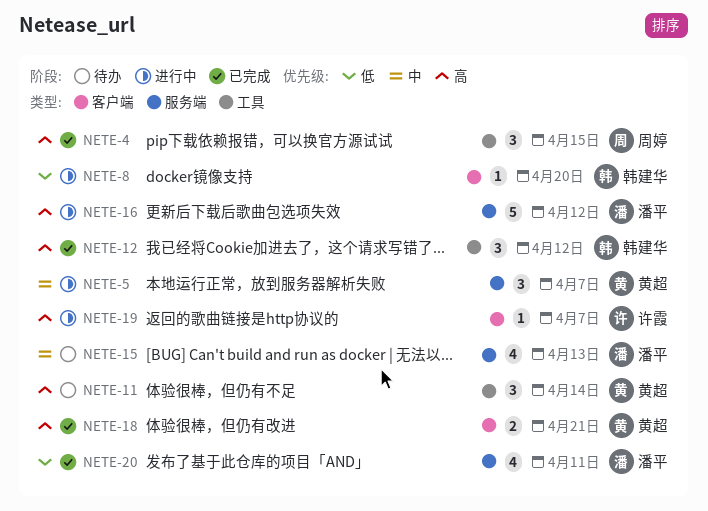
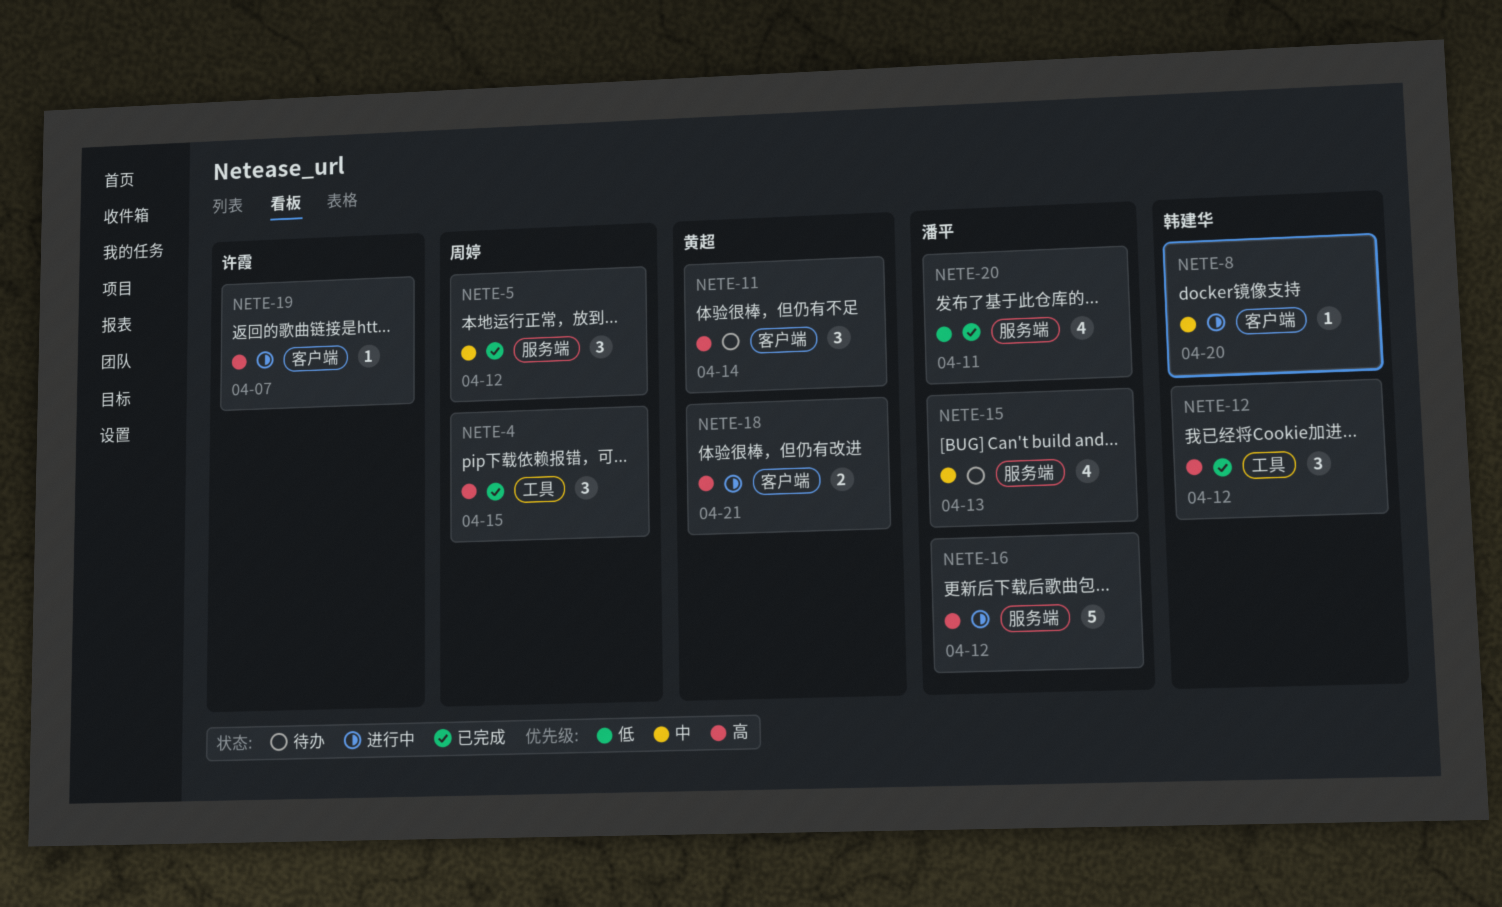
NETE-5, status: 进行中 -> 已完成
NETE-5, owner: 黄超 -> 周婷
NETE-5, due: Apr 7 -> Apr 12
NETE-8, priority: 低 -> 中
NETE-11, label: 工具 -> 客户端
NETE-18, status: 已完成 -> 进行中

